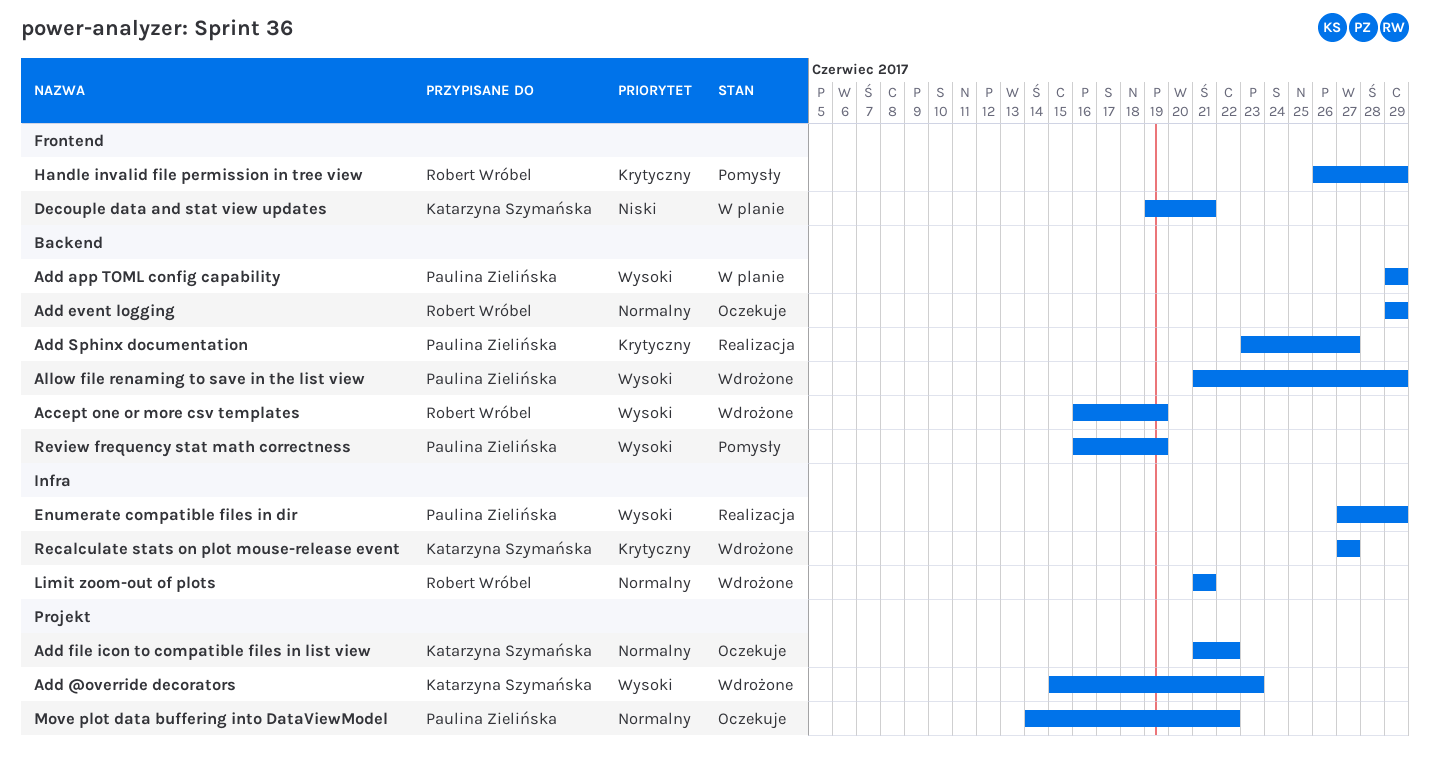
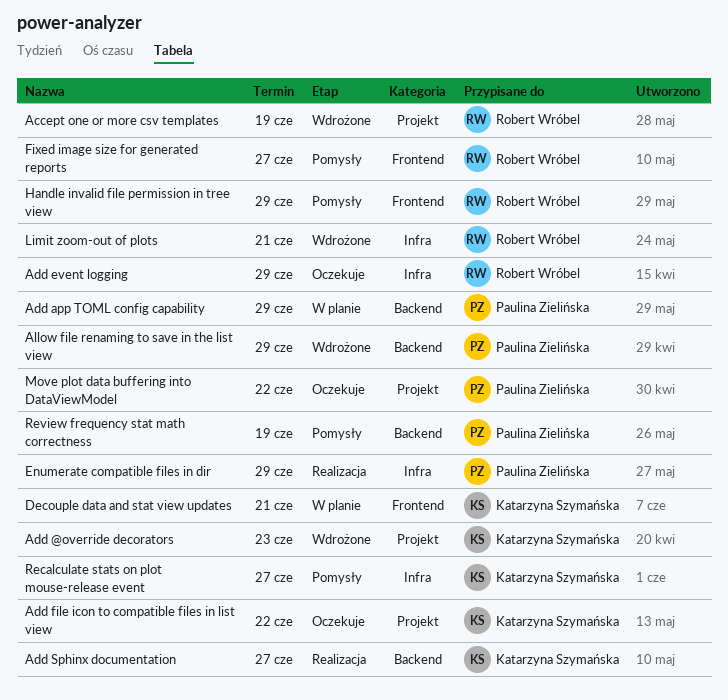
Accept one or more csv templates, label: Backend -> Projekt
Add event logging, label: Backend -> Infra
Add Sphinx documentation, owner: Paulina Zielińska -> Katarzyna Szymańska
Fixed image size for generated reports: none -> present
Recalculate stats on plot mouse-release event, status: Wdrożone -> Pomysły

